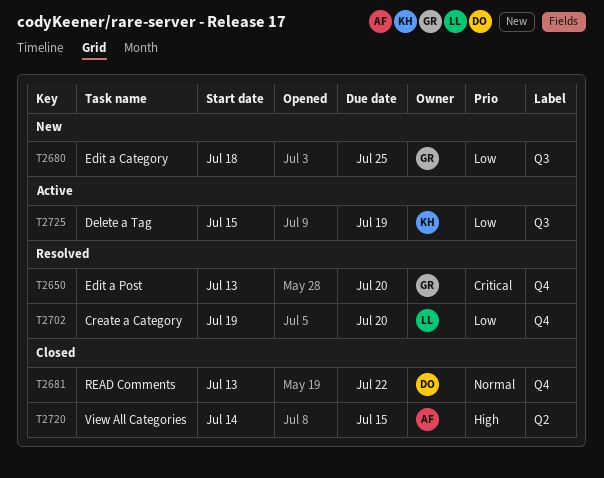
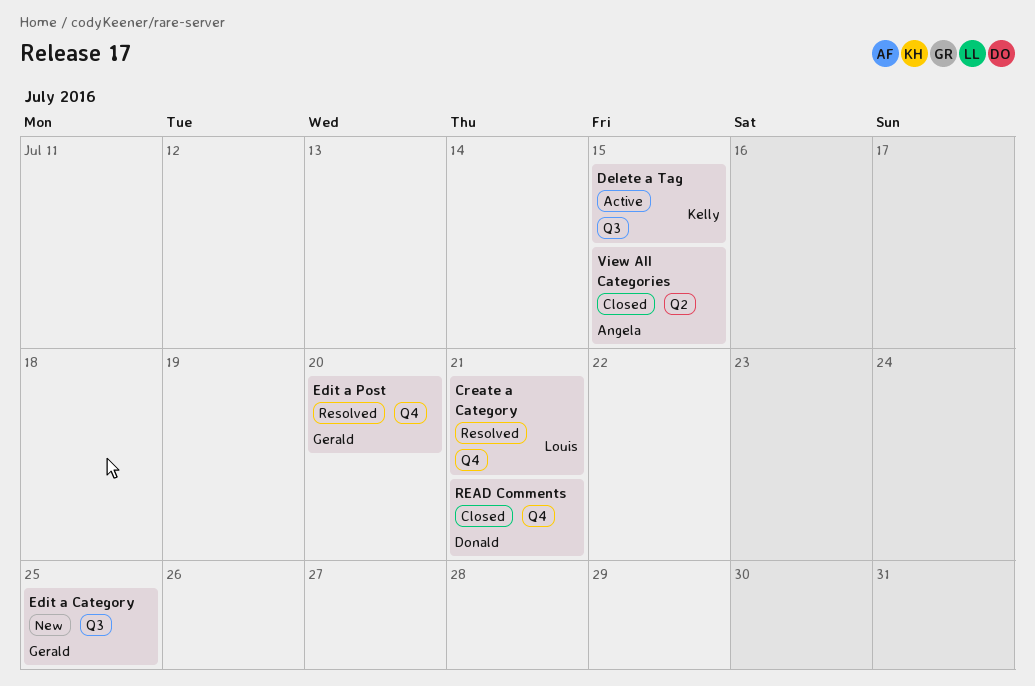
Create a Category, due: Jul 20 -> Jul 21
Delete a Tag, due: Jul 19 -> Jul 15
READ Comments, due: Jul 22 -> Jul 21

